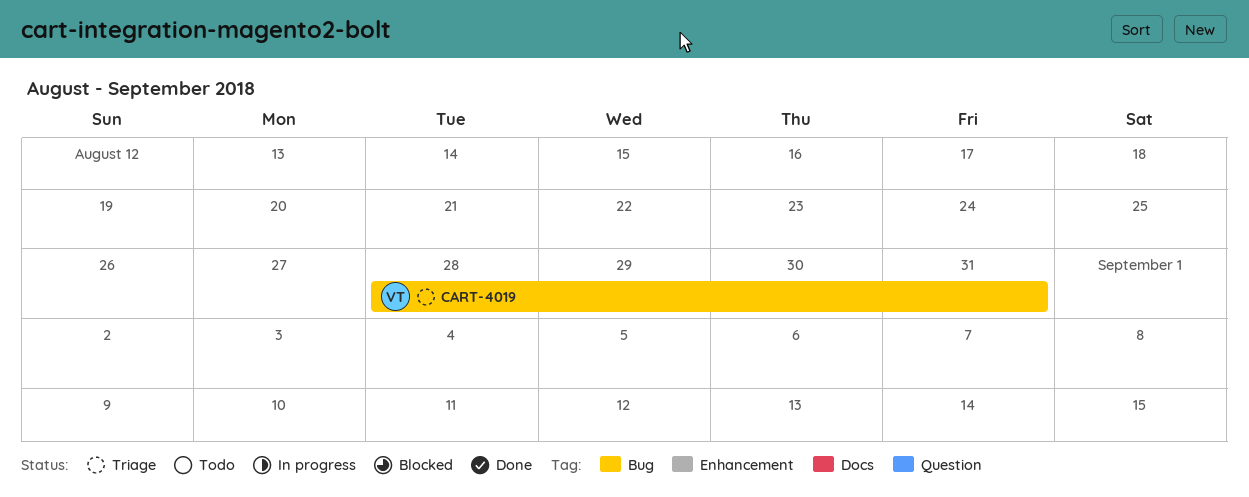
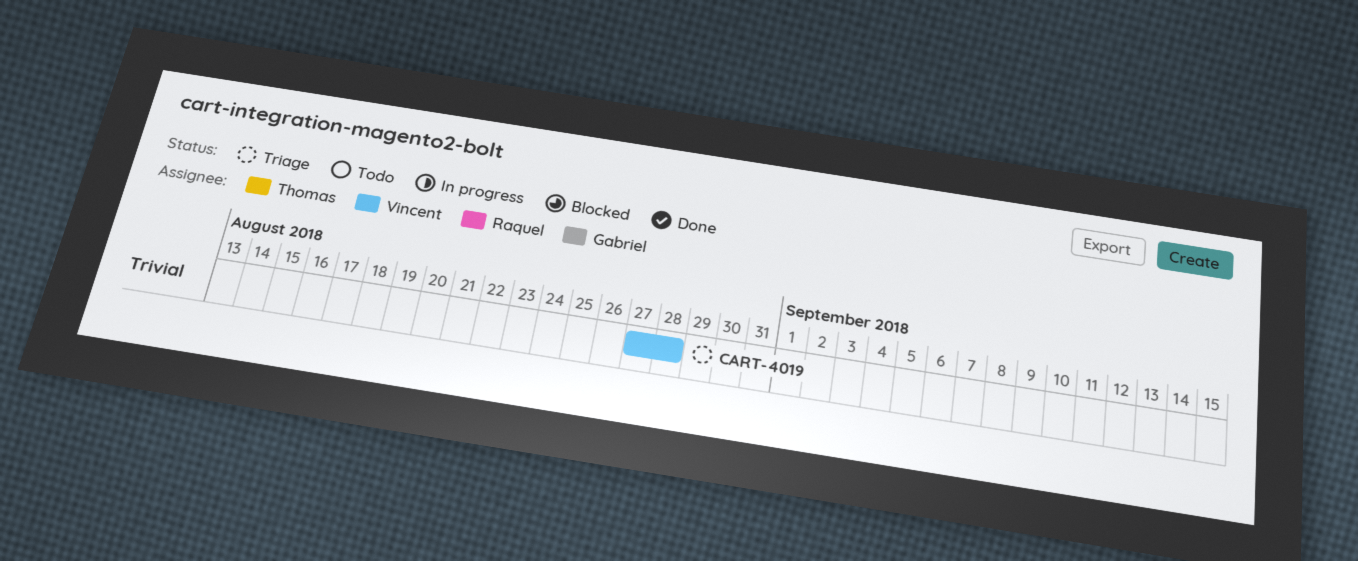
CART-4019, start: Aug 28 -> Aug 27
CART-4019, due: Aug 31 -> Aug 28

